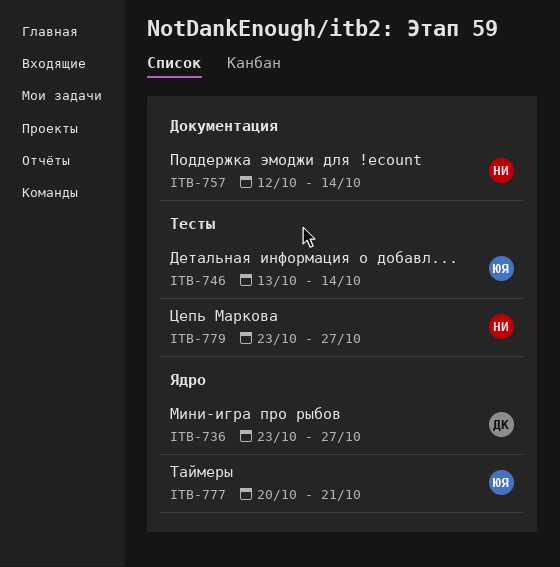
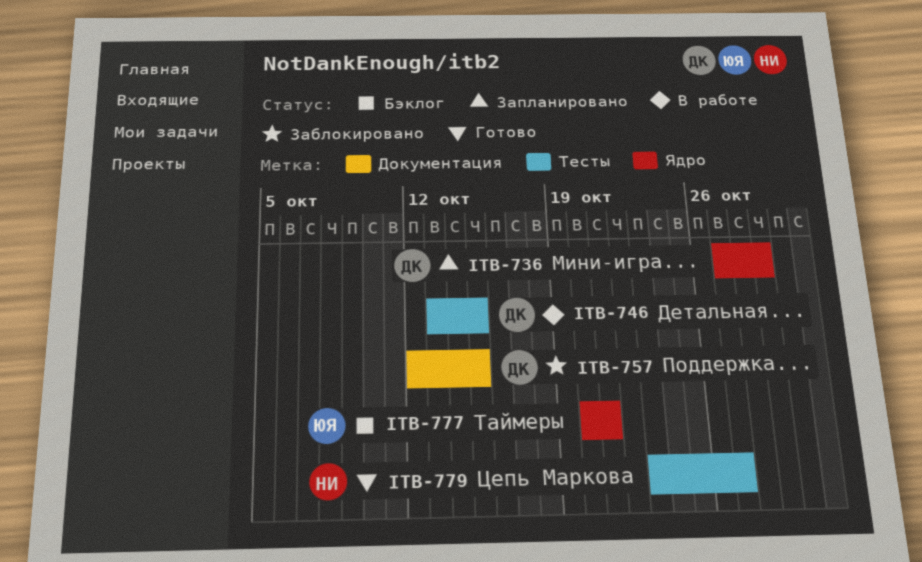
ITB-736, start: Oct 23 -> Oct 27
ITB-736, due: Oct 27 -> Oct 29
ITB-746, owner: ЮЯ -> ДК
ITB-746, due: Oct 14 -> Oct 15
ITB-757, owner: НИ -> ДК
ITB-757, due: Oct 14 -> Oct 15

